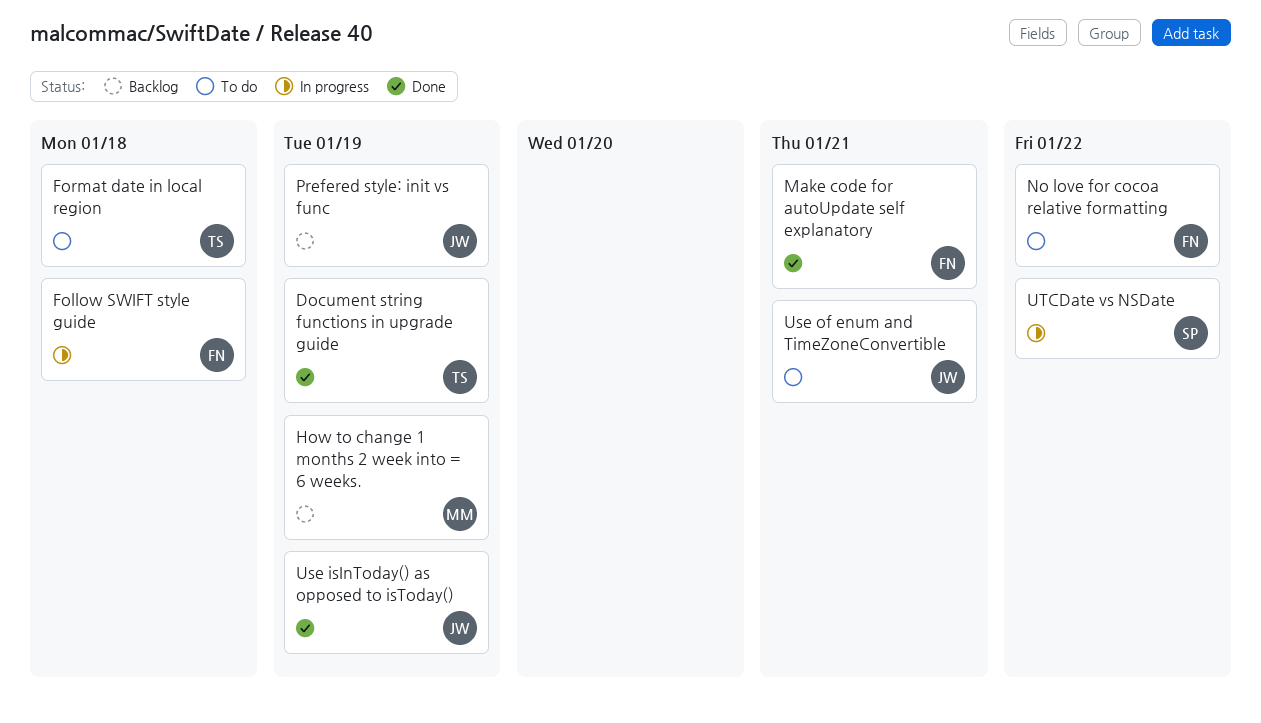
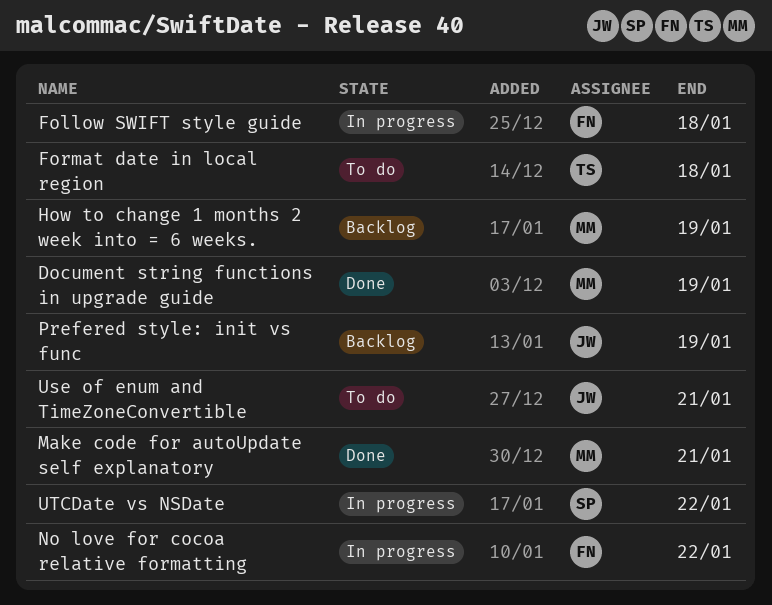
Document string functions in upgrade guide, owner: TS -> MM
Make code for autoUpdate self explanatory, owner: FN -> MM
No love for cocoa relative formatting, status: To do -> In progress
Use isInToday() as opposed to isToday(): present -> none

